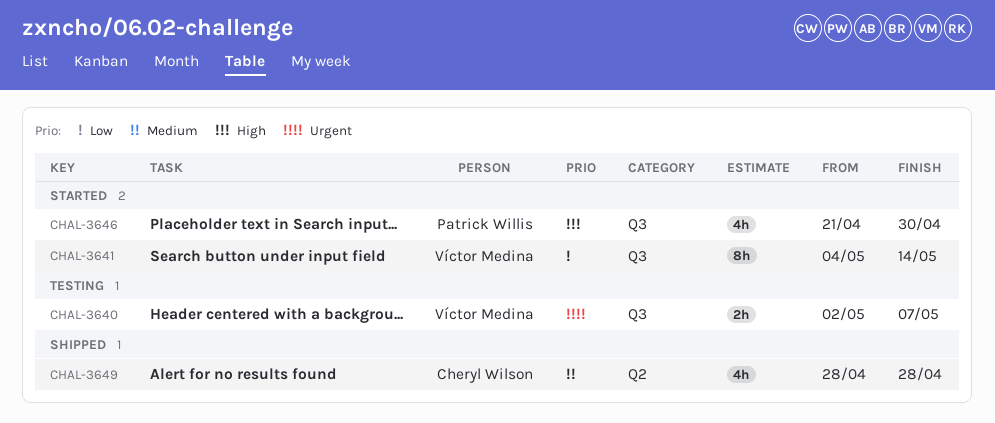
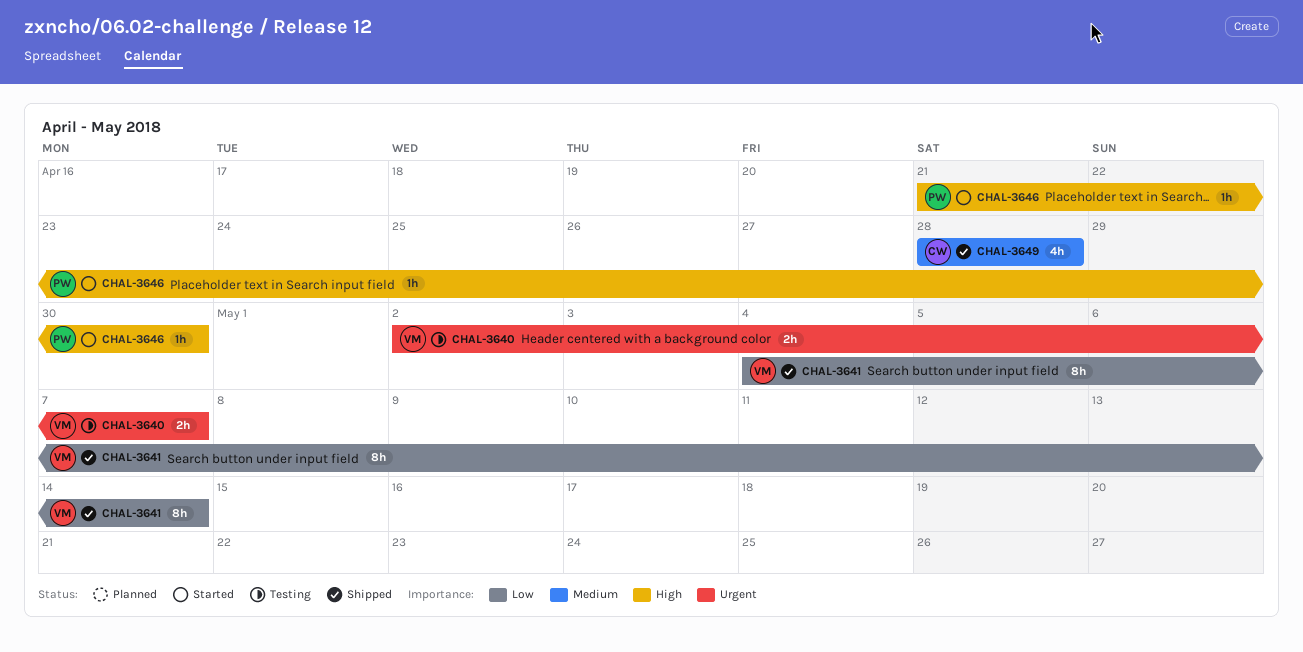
CHAL-3641, status: Started -> Shipped
CHAL-3646, estimate: 4h -> 1h

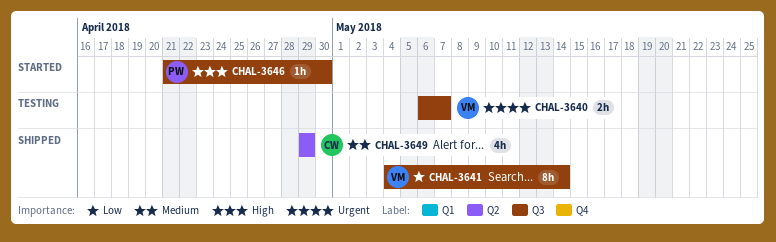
CHAL-3640, start: May 2 -> May 6
CHAL-3649, start: Apr 28 -> Apr 29
CHAL-3649, due: Apr 28 -> Apr 29

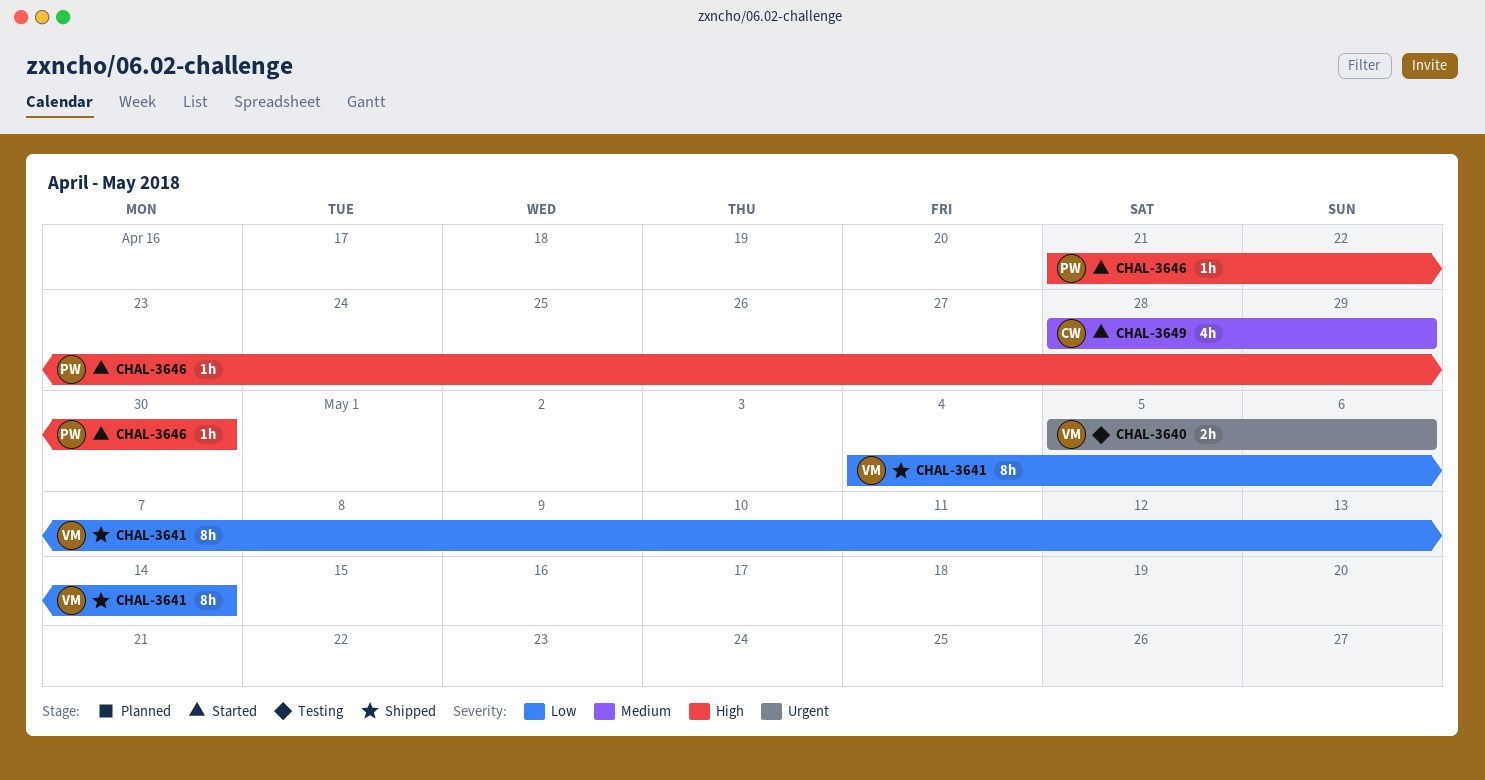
CHAL-3640, start: May 6 -> May 5
CHAL-3640, due: May 7 -> May 6
CHAL-3649, status: Shipped -> Started
CHAL-3649, start: Apr 29 -> Apr 28

